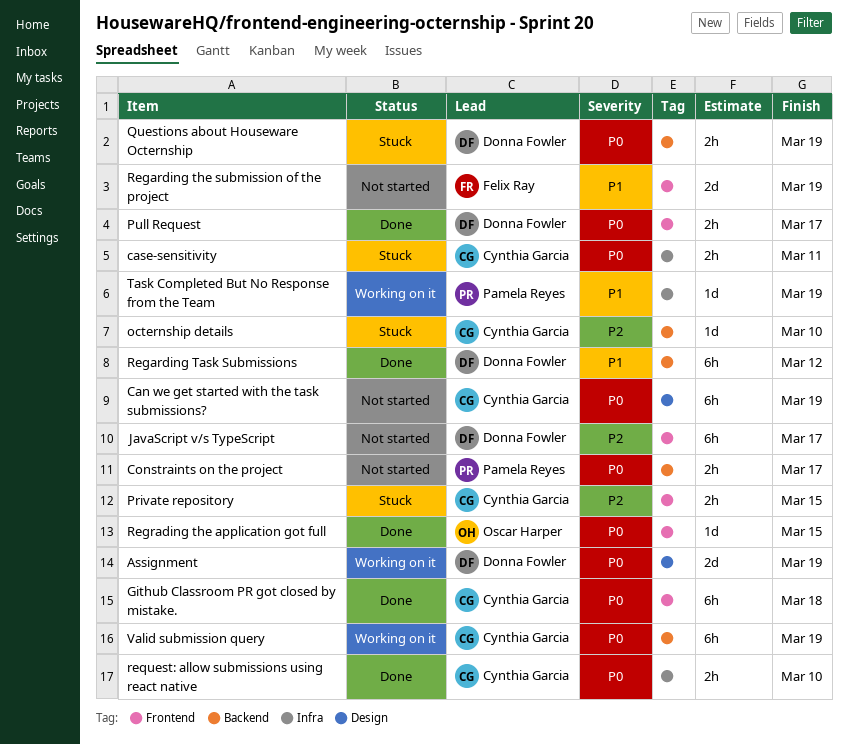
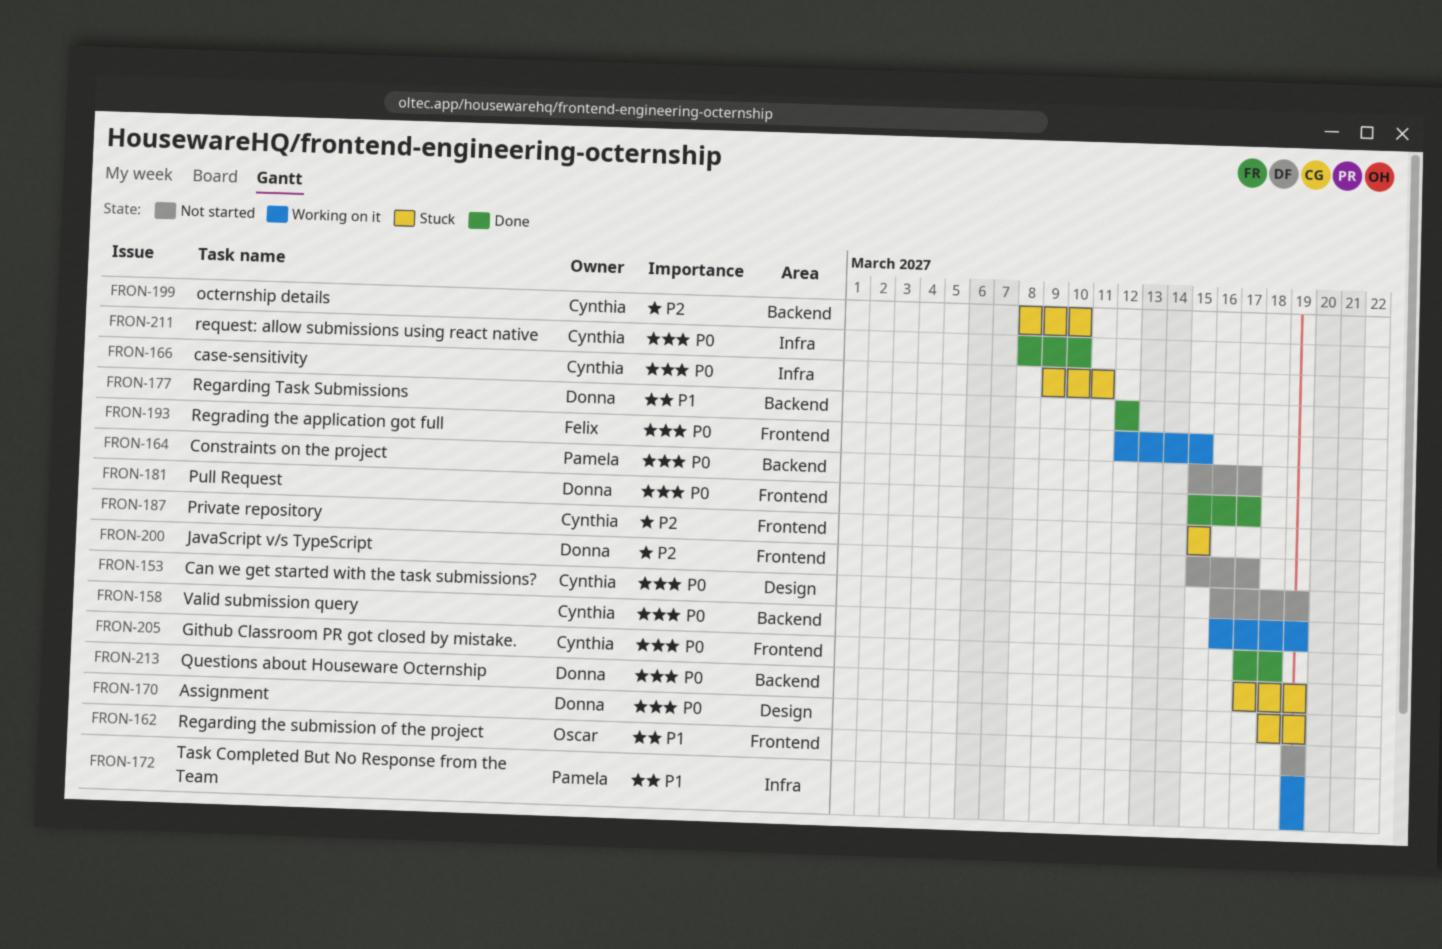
Assignment, status: Working on it -> Stuck
Regarding the submission of the project, owner: Felix Ray -> Oscar Harper
Regrading the application got full, status: Done -> Working on it
Regrading the application got full, owner: Oscar Harper -> Felix Ray

